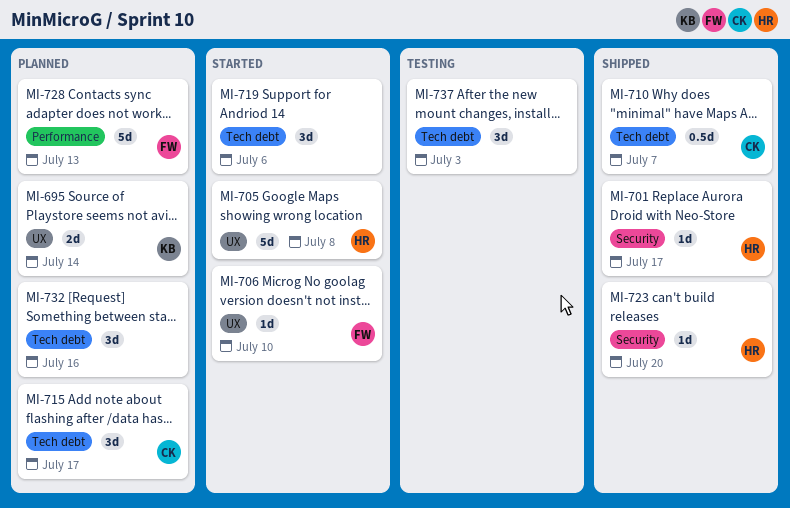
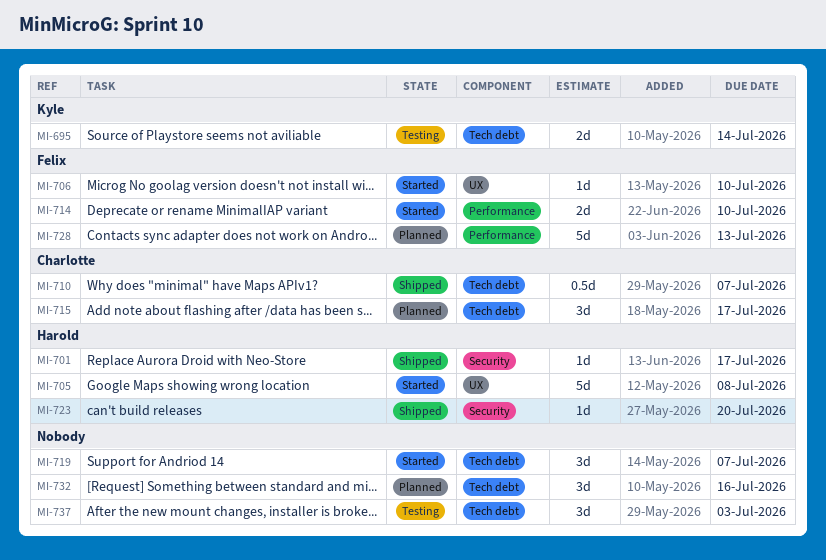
MI-695, status: Planned -> Testing
MI-695, label: UX -> Tech debt
MI-714: none -> present
MI-719, due: Jul 6 -> Jul 7

